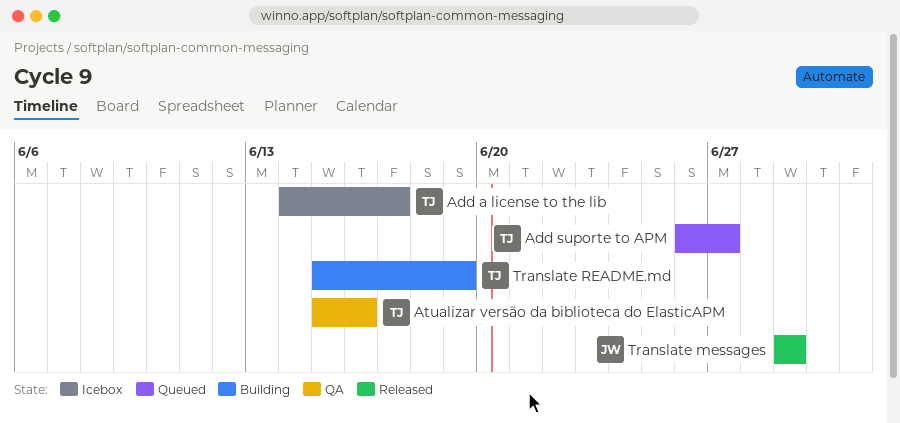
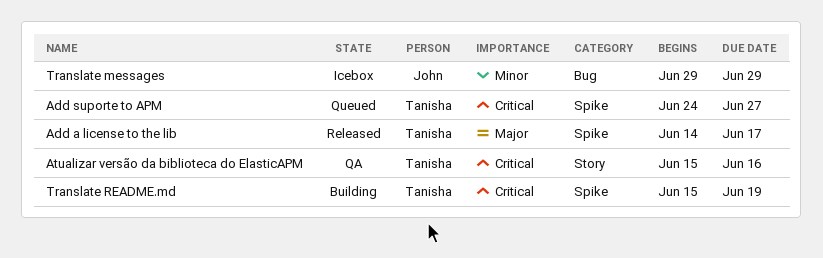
Add a license to the lib, status: Icebox -> Released
Add suporte to APM, start: Jun 26 -> Jun 24
Translate messages, status: Released -> Icebox

